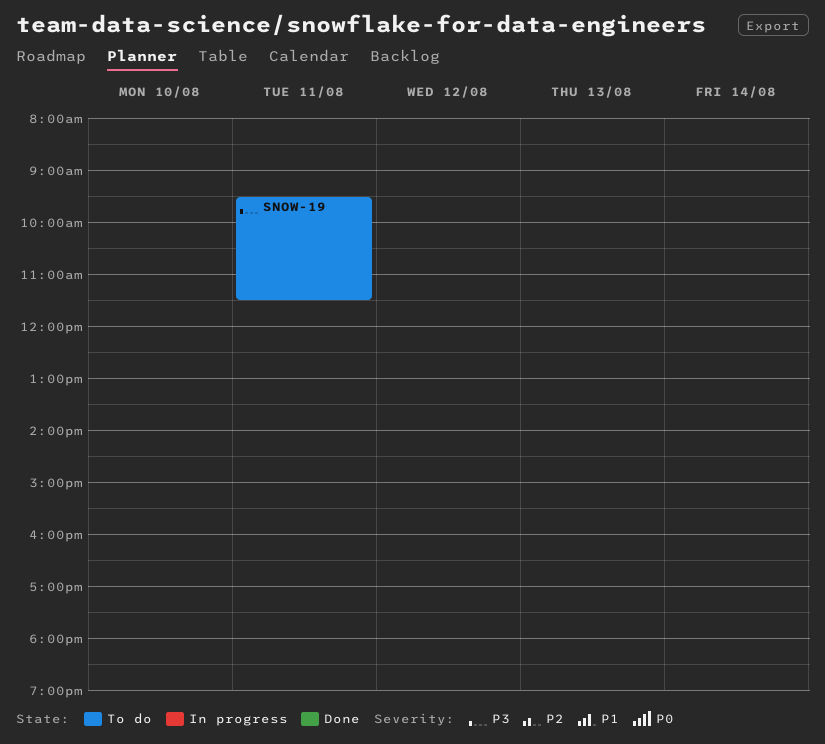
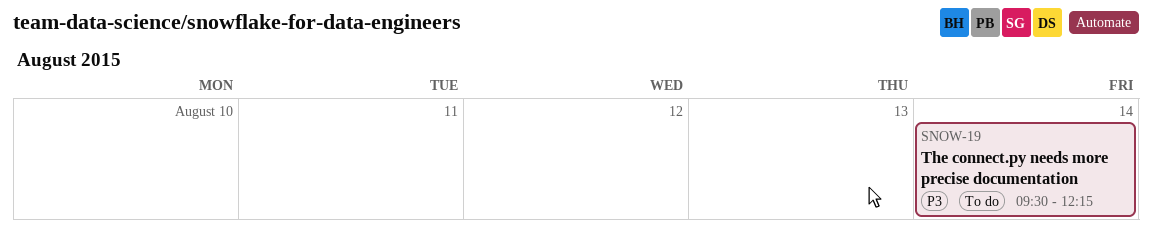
SNOW-19, day: Aug 11 -> Aug 14
SNOW-19, ends: 11:30 -> 12:15

